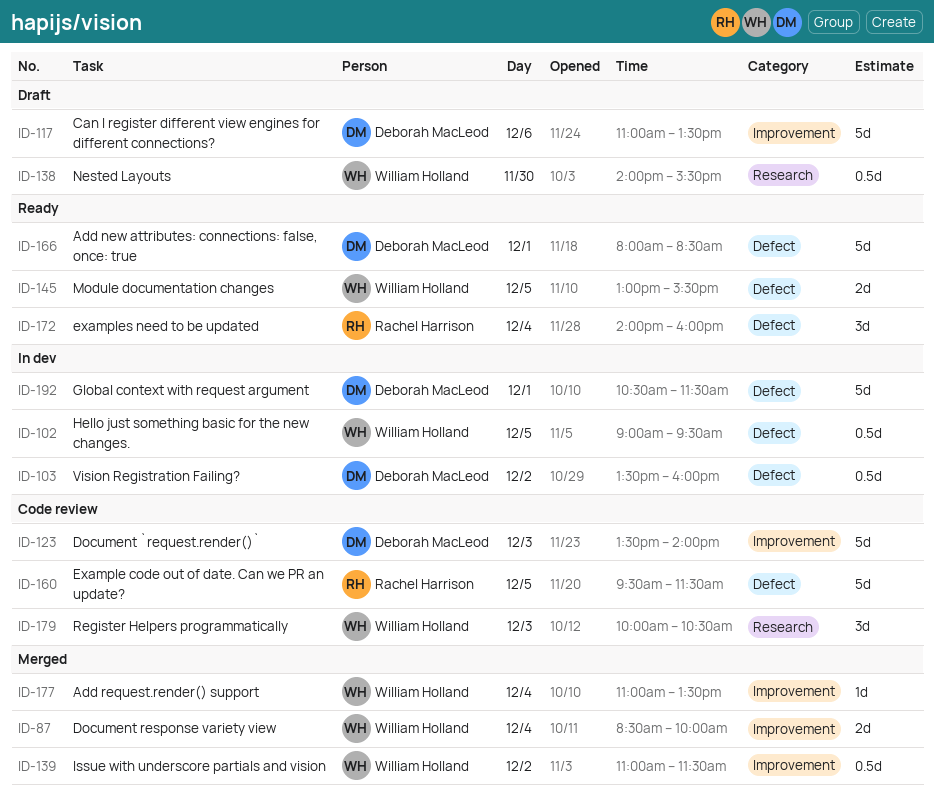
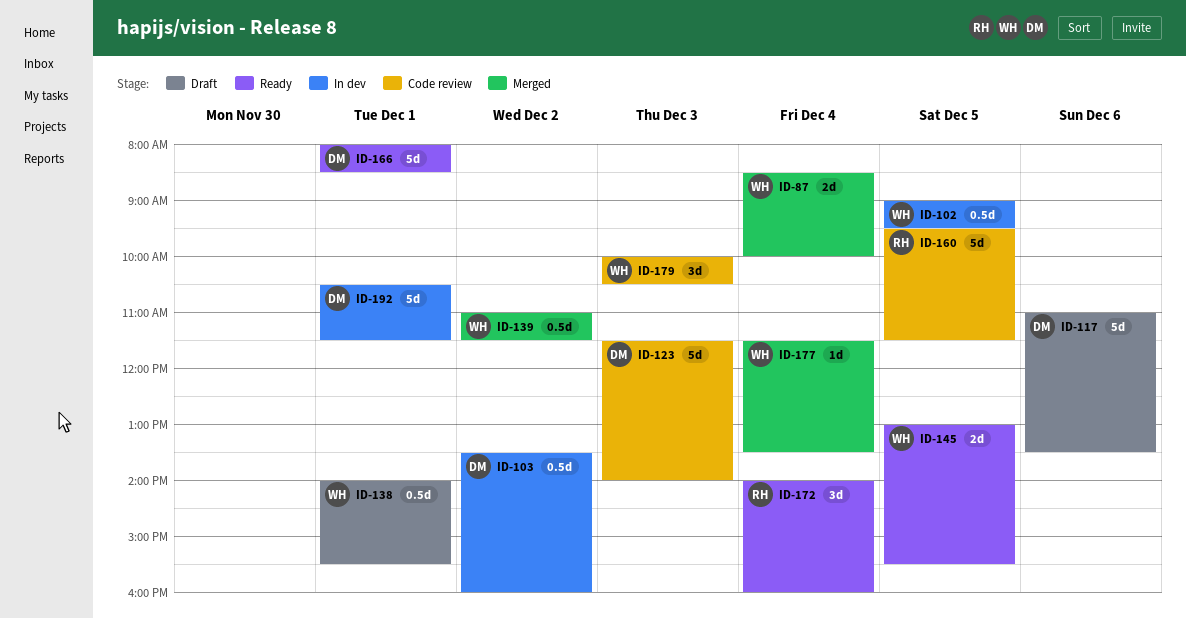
ID-123, begins: 13:30 -> 11:30
ID-138, day: Nov 30 -> Dec 1
ID-177, begins: 11:00 -> 11:30

